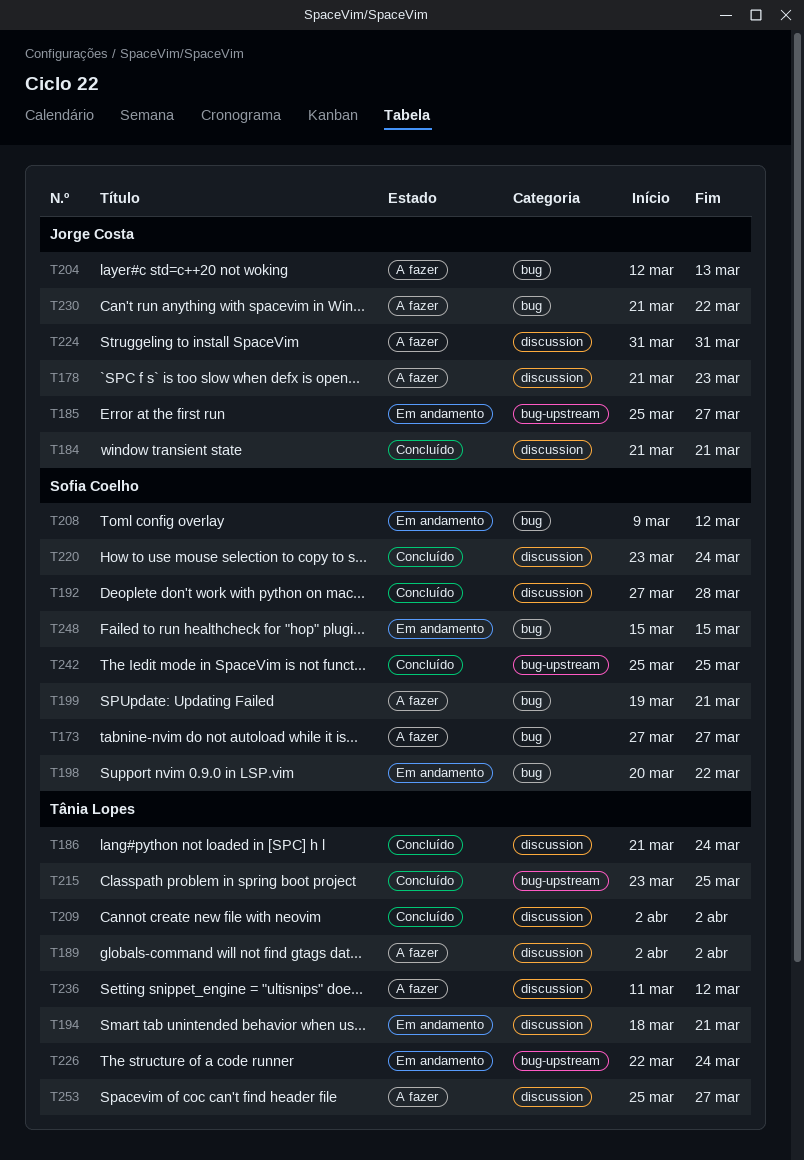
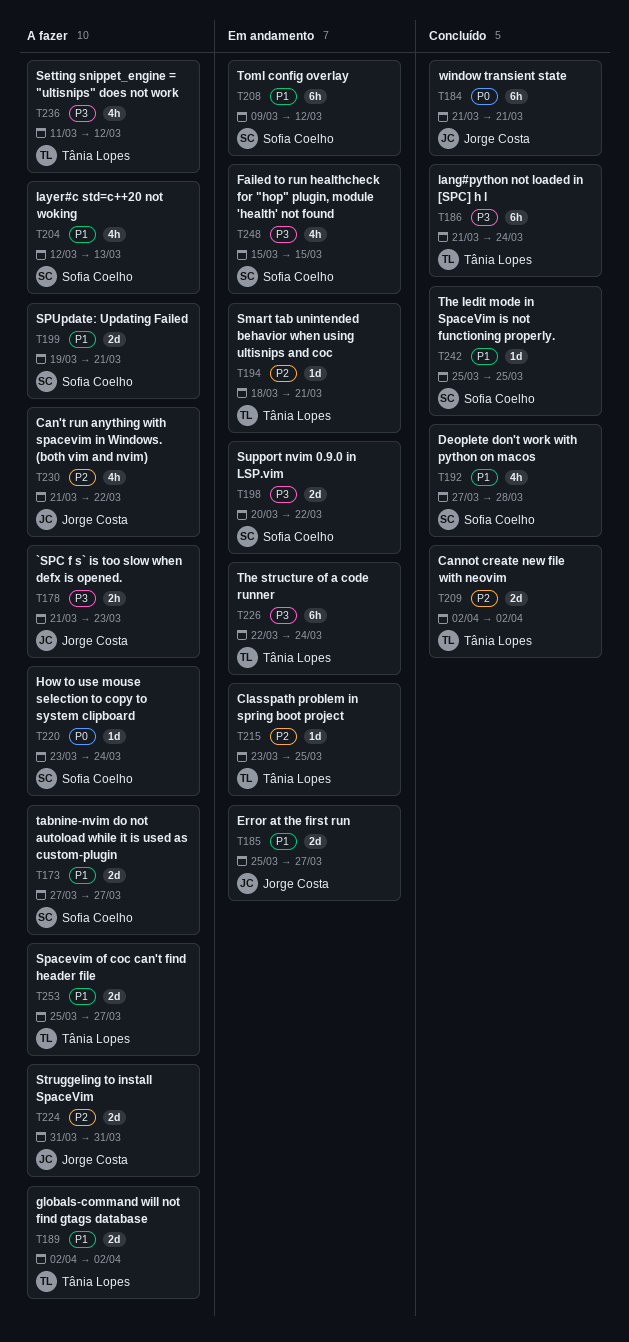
T204, owner: Jorge Costa -> Sofia Coelho
T215, status: Concluído -> Em andamento
T220, status: Concluído -> A fazer

